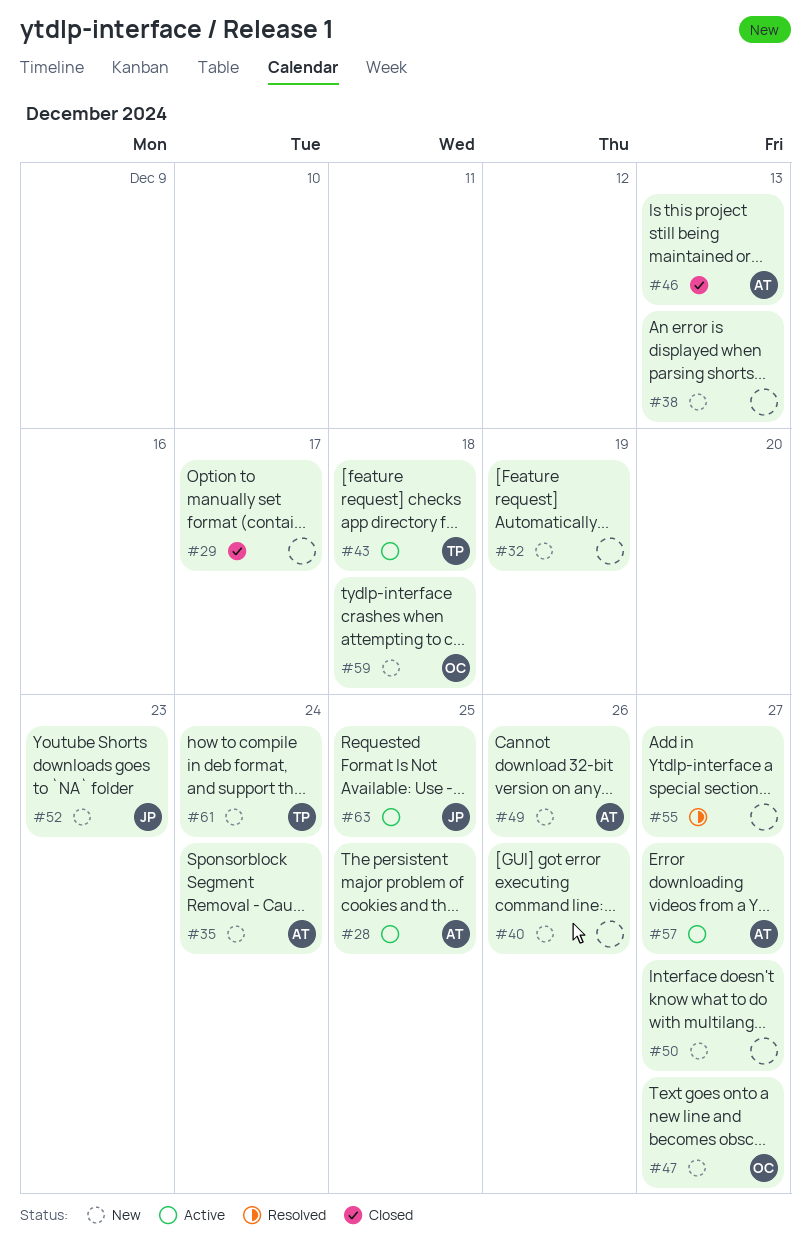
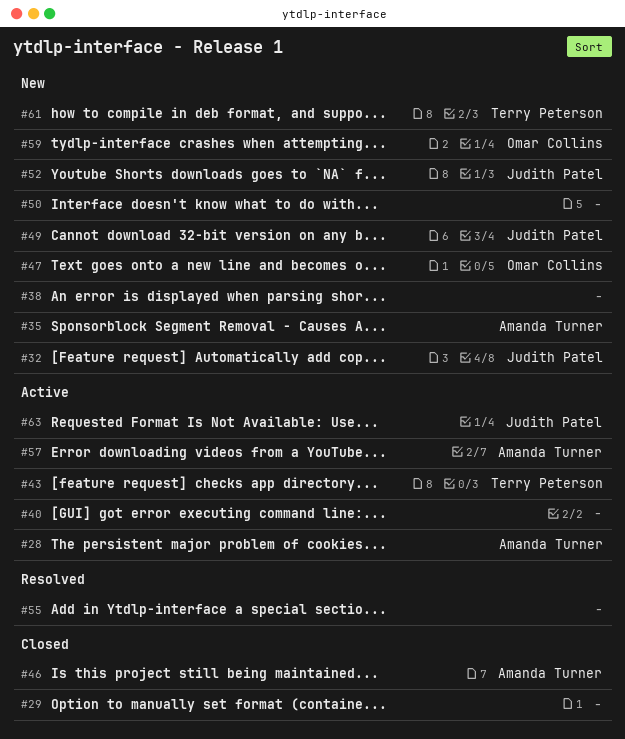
#32, owner: none -> Judith Patel
#40, status: New -> Active
#49, owner: Amanda Turner -> Judith Patel

